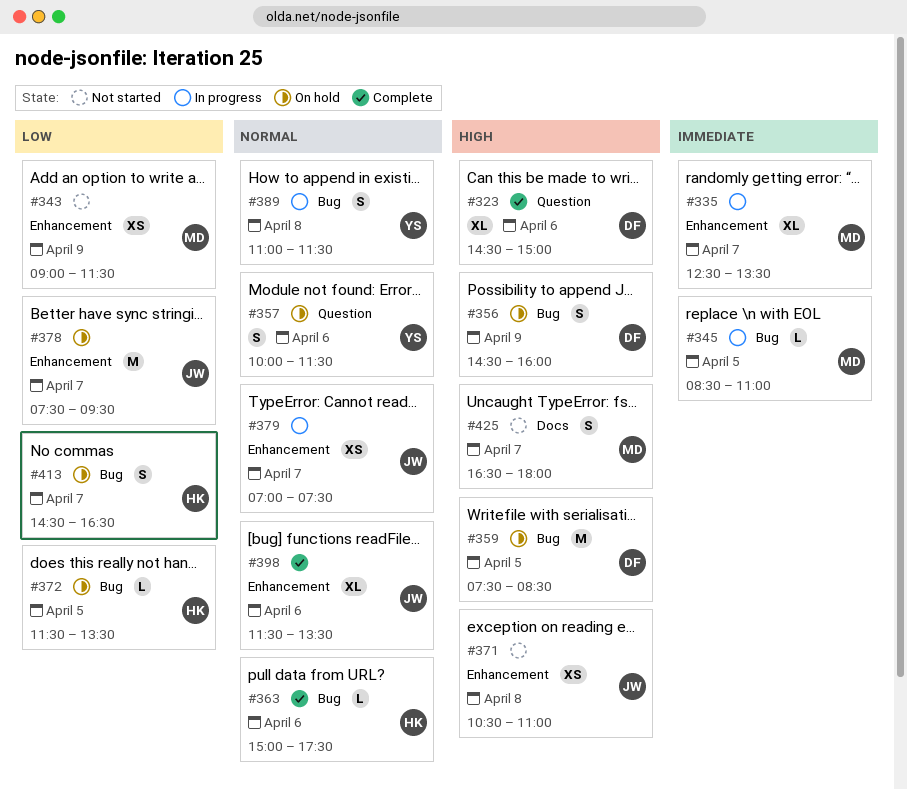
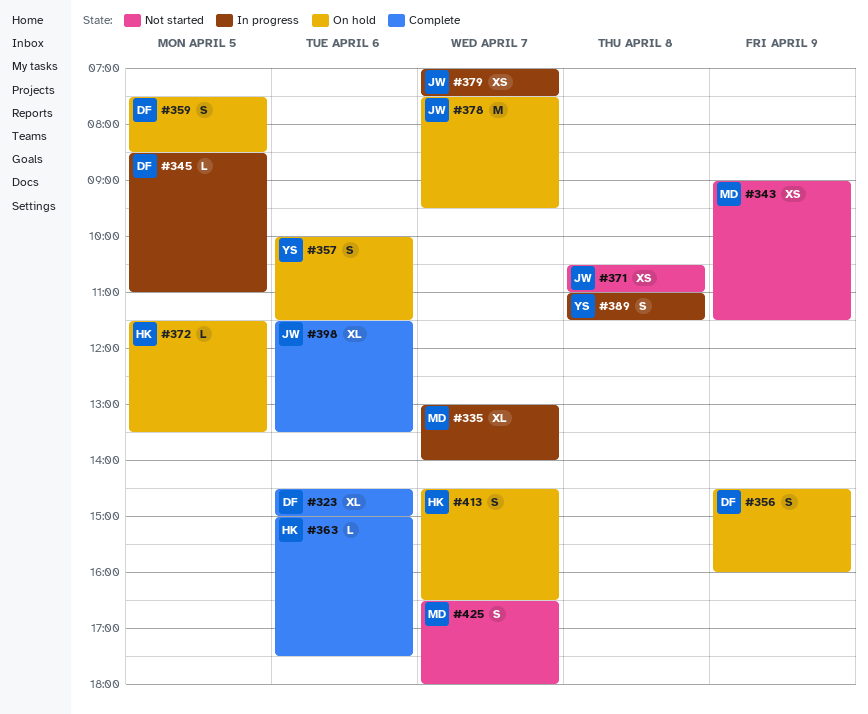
#335, begins: 12:30 -> 13:00
#335, ends: 13:30 -> 14:00
#345, owner: MD -> DF
#359, estimate: M -> S

